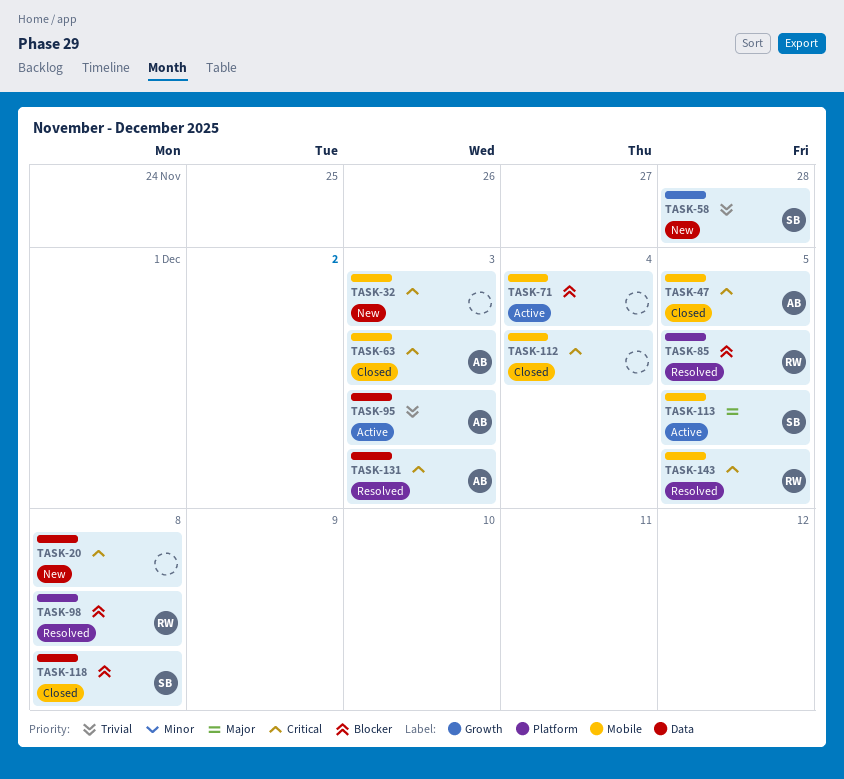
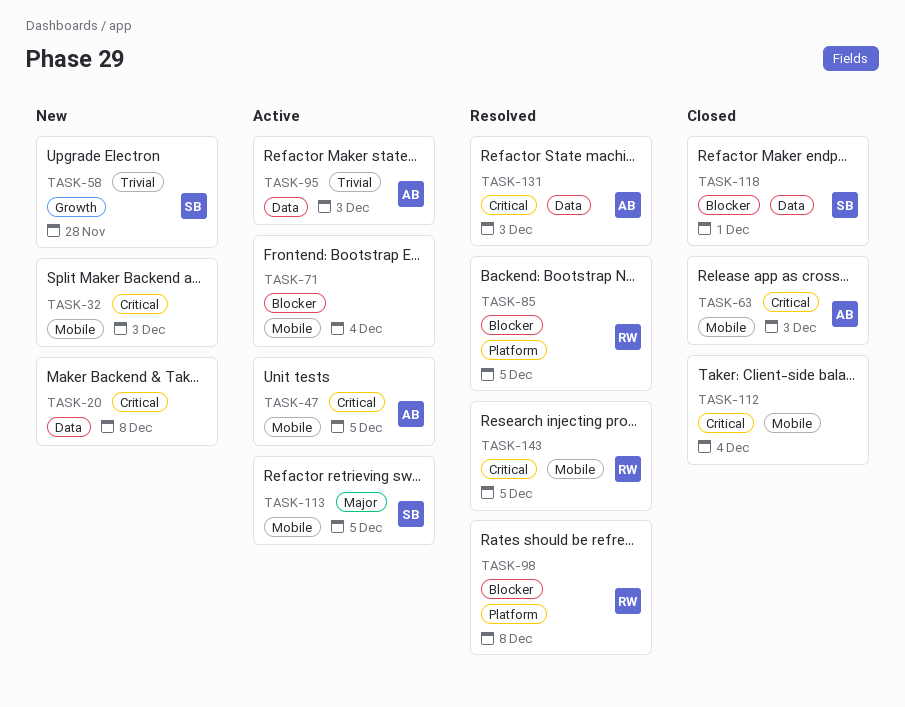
TASK-47, status: Closed -> Active
TASK-118, due: Dec 8 -> Dec 1

